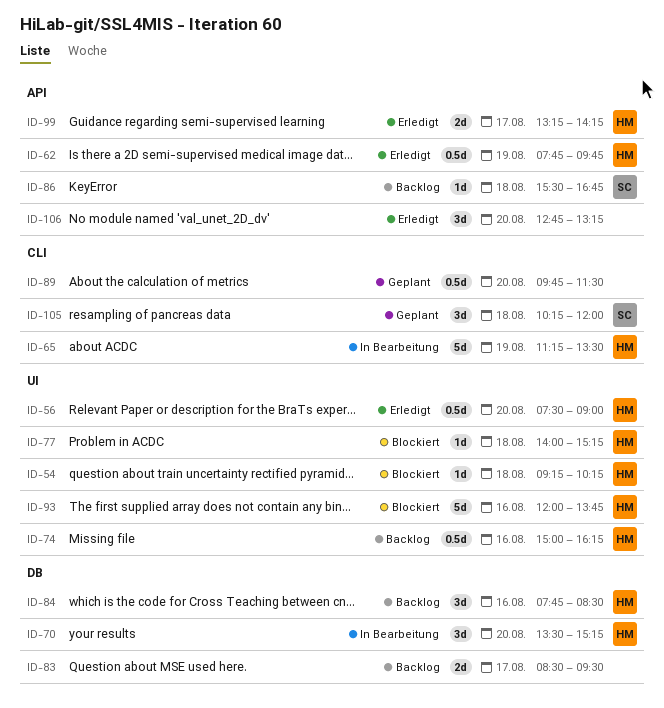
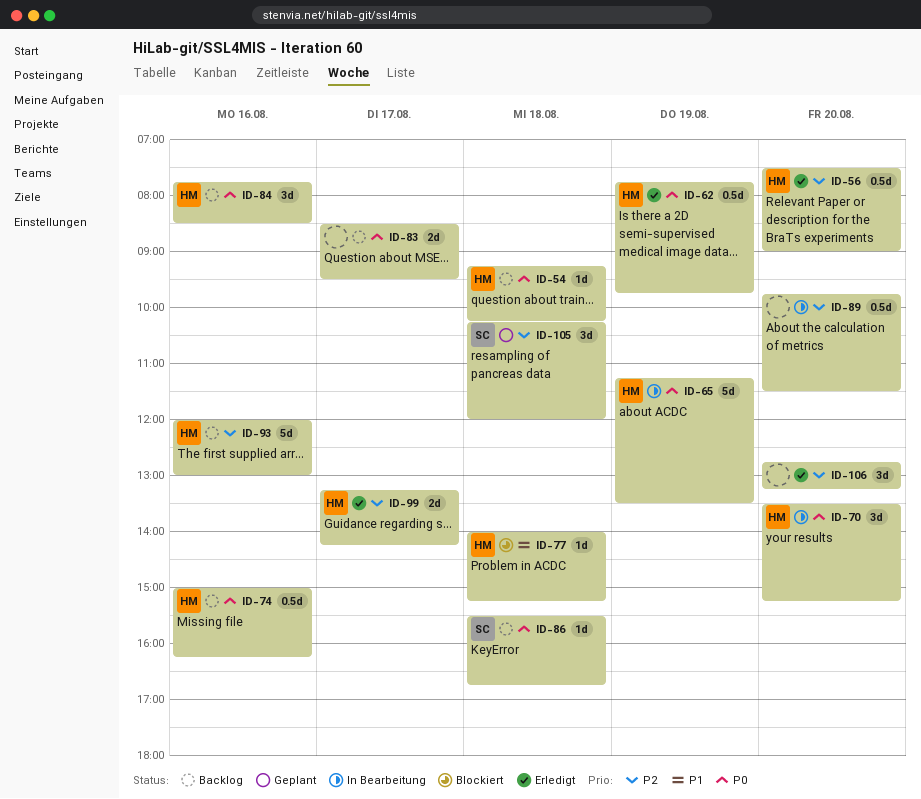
ID-54, status: Blockiert -> Backlog
ID-89, status: Geplant -> In Bearbeitung
ID-93, status: Blockiert -> Backlog
ID-93, ends: 13:45 -> 13:00

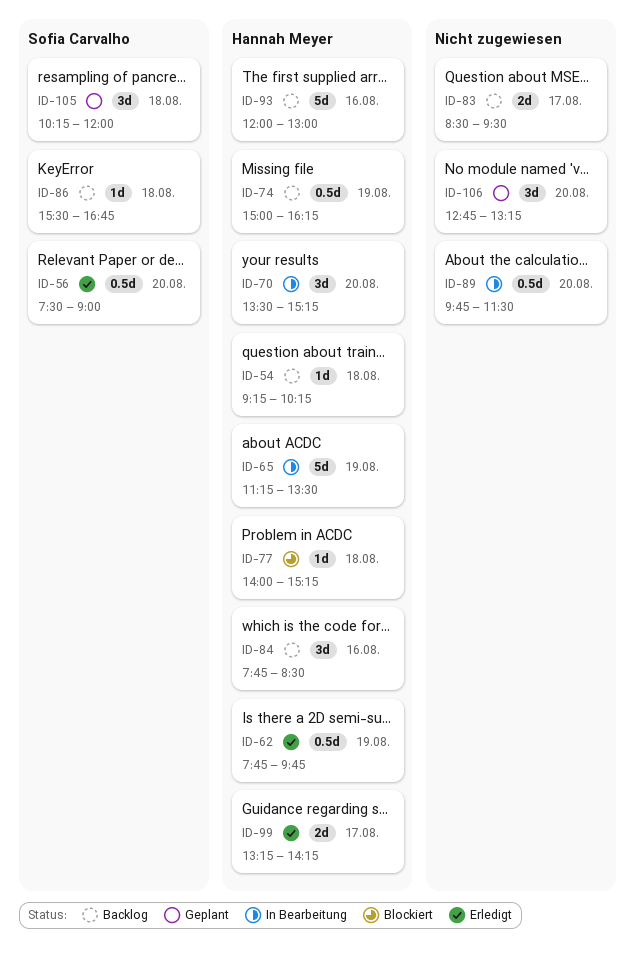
ID-56, owner: Hannah Meyer -> Sofia Carvalho
ID-74, day: Aug 16 -> Aug 19
ID-106, status: Erledigt -> Geplant

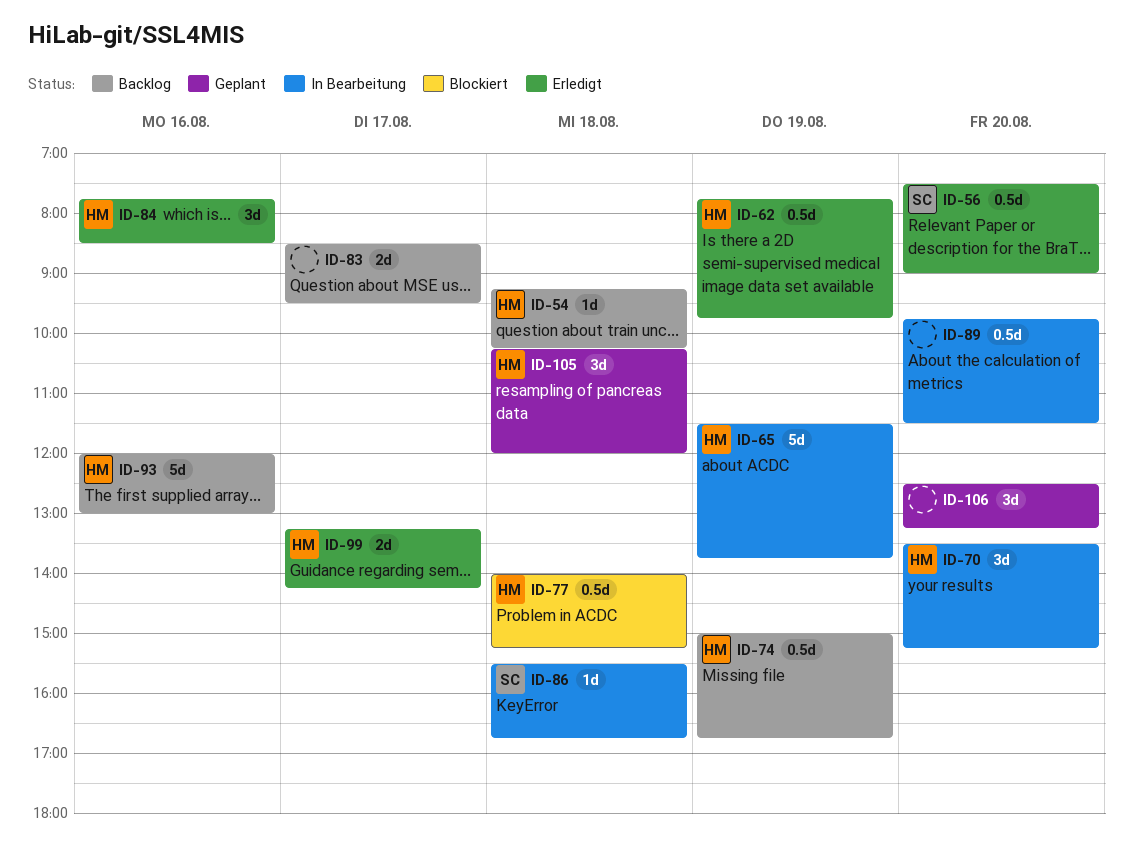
ID-65, begins: 11:15 -> 11:30
ID-65, ends: 13:30 -> 13:45
ID-74, ends: 16:15 -> 16:45
ID-77, estimate: 1d -> 0.5d
ID-84, status: Backlog -> Erledigt
ID-86, status: Backlog -> In Bearbeitung
ID-105, owner: Sofia Carvalho -> Hannah Meyer
ID-106, begins: 12:45 -> 12:30

